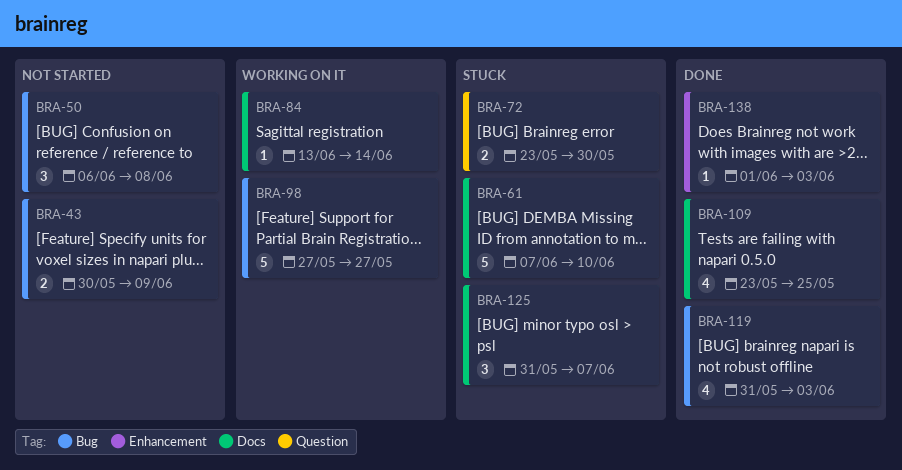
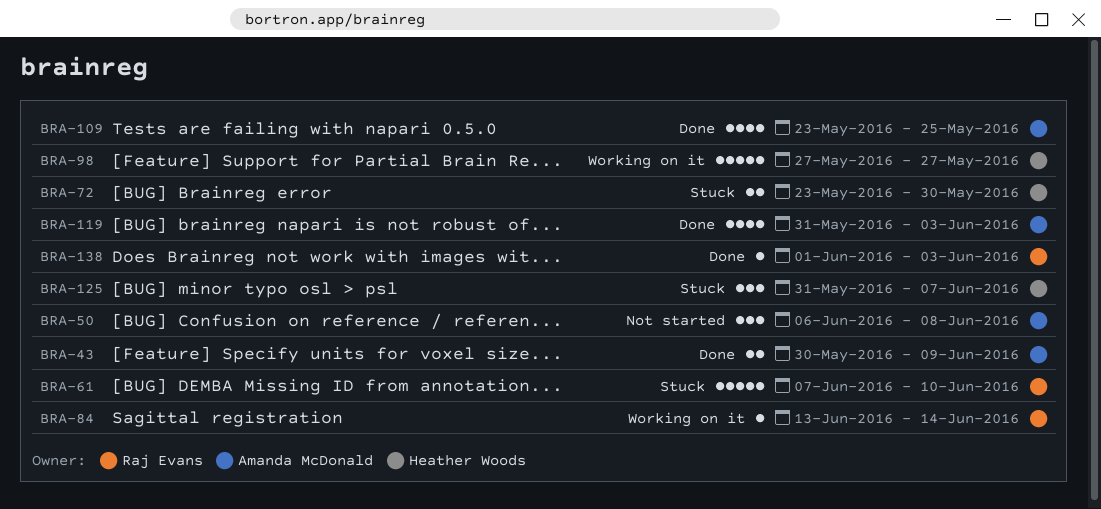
BRA-43, status: Not started -> Done

